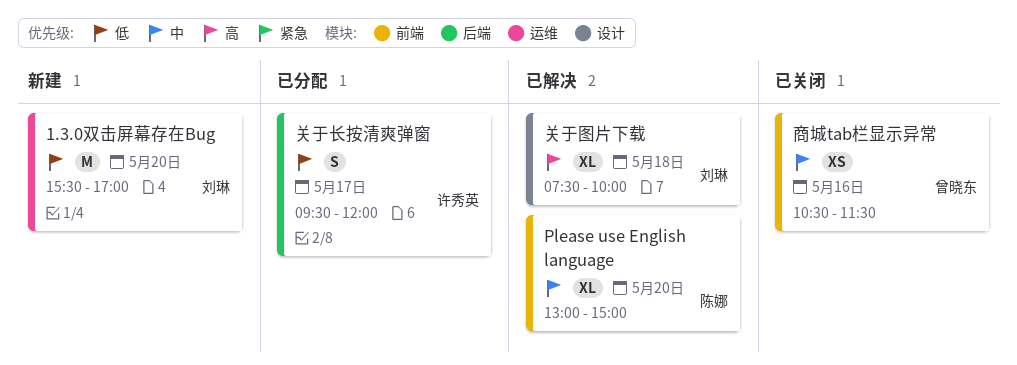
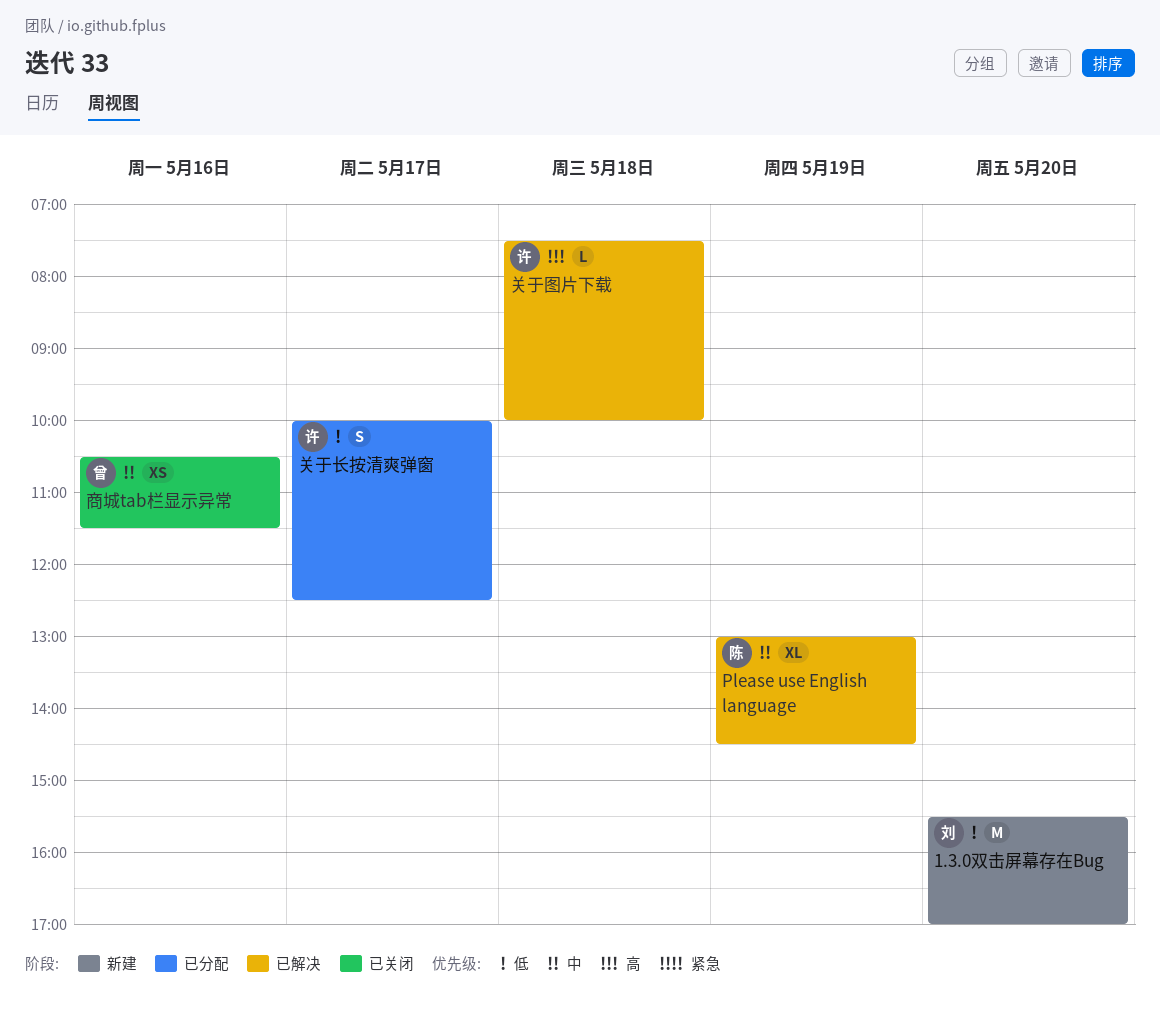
Please use English language, day: May 20 -> May 19
Please use English language, ends: 15:00 -> 14:30
关于图片下载, owner: 刘琳 -> 许秀英
关于图片下载, estimate: XL -> L
关于长按清爽弹窗, begins: 09:30 -> 10:00
关于长按清爽弹窗, ends: 12:00 -> 12:30

